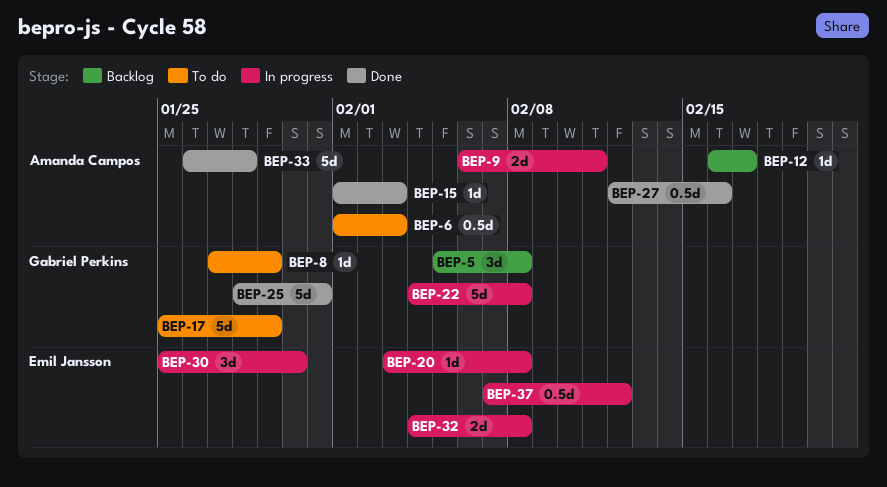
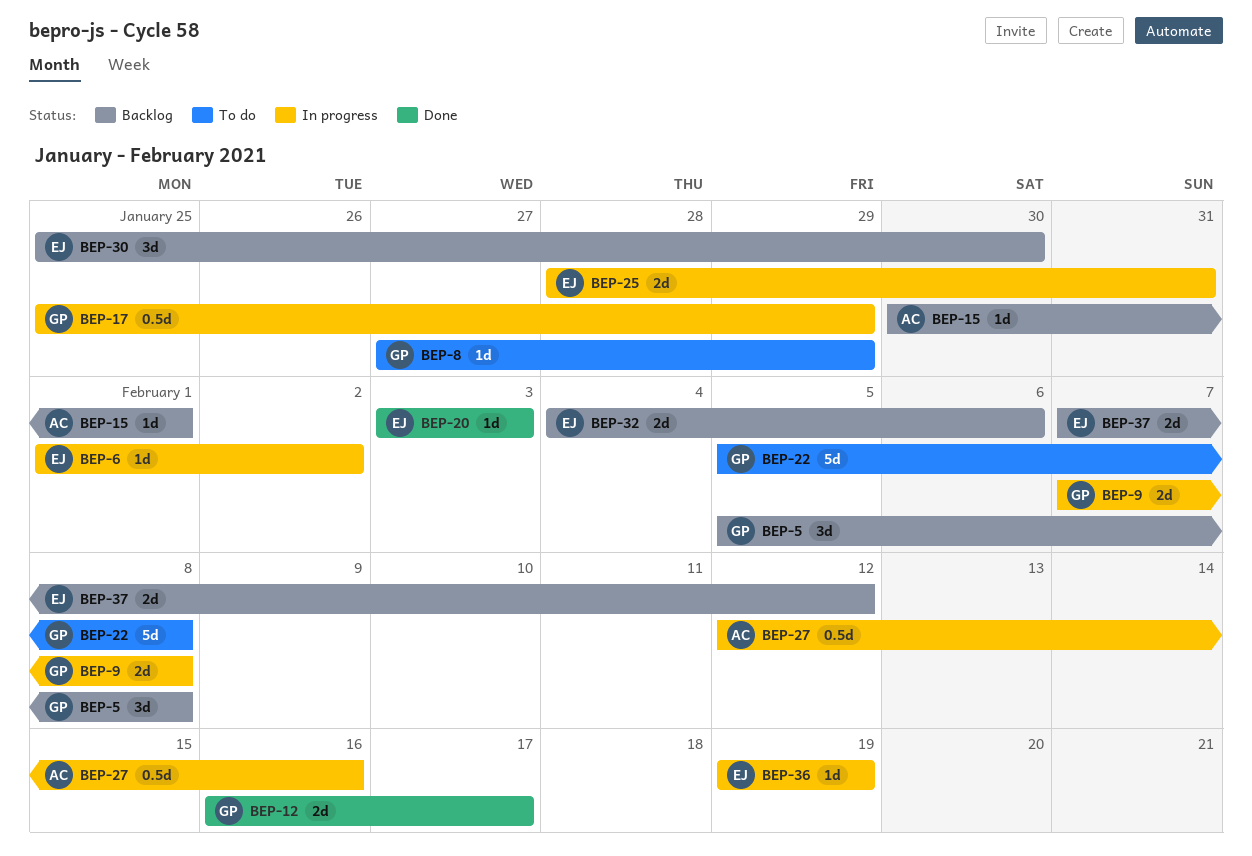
BEP-6, status: To do -> In progress
BEP-6, owner: Amanda Campos -> Emil Jansson
BEP-6, estimate: 0.5d -> 1d
BEP-6, due: Feb 3 -> Feb 2
BEP-9, owner: Amanda Campos -> Gabriel Perkins
BEP-9, start: Feb 6 -> Feb 7
BEP-9, due: Feb 11 -> Feb 8
BEP-12, status: Backlog -> Done
BEP-12, owner: Amanda Campos -> Gabriel Perkins
BEP-12, estimate: 1d -> 2d
BEP-15, status: Done -> Backlog
BEP-15, start: Feb 1 -> Jan 30
BEP-15, due: Feb 3 -> Feb 1
BEP-17, status: To do -> In progress
BEP-17, estimate: 5d -> 0.5d
BEP-20, status: In progress -> Done
BEP-20, due: Feb 8 -> Feb 3
BEP-22, status: In progress -> To do
BEP-22, start: Feb 4 -> Feb 5
BEP-25, status: Done -> In progress
BEP-25, owner: Gabriel Perkins -> Emil Jansson
BEP-25, estimate: 5d -> 2d
BEP-27, status: Done -> In progress
BEP-30, status: In progress -> Backlog
BEP-32, status: In progress -> Backlog
BEP-32, due: Feb 8 -> Feb 6
BEP-33: present -> none
BEP-36: none -> present
BEP-37, status: In progress -> Backlog
BEP-37, estimate: 0.5d -> 2d

